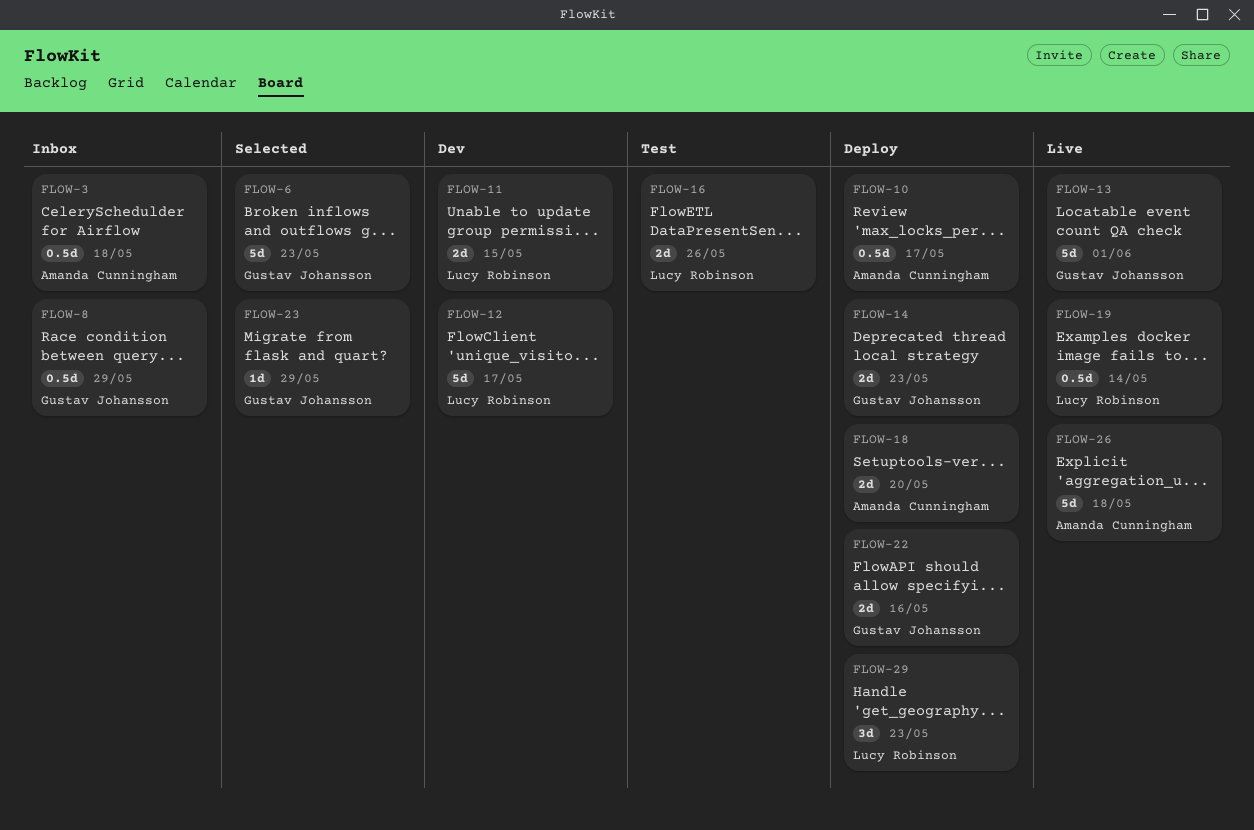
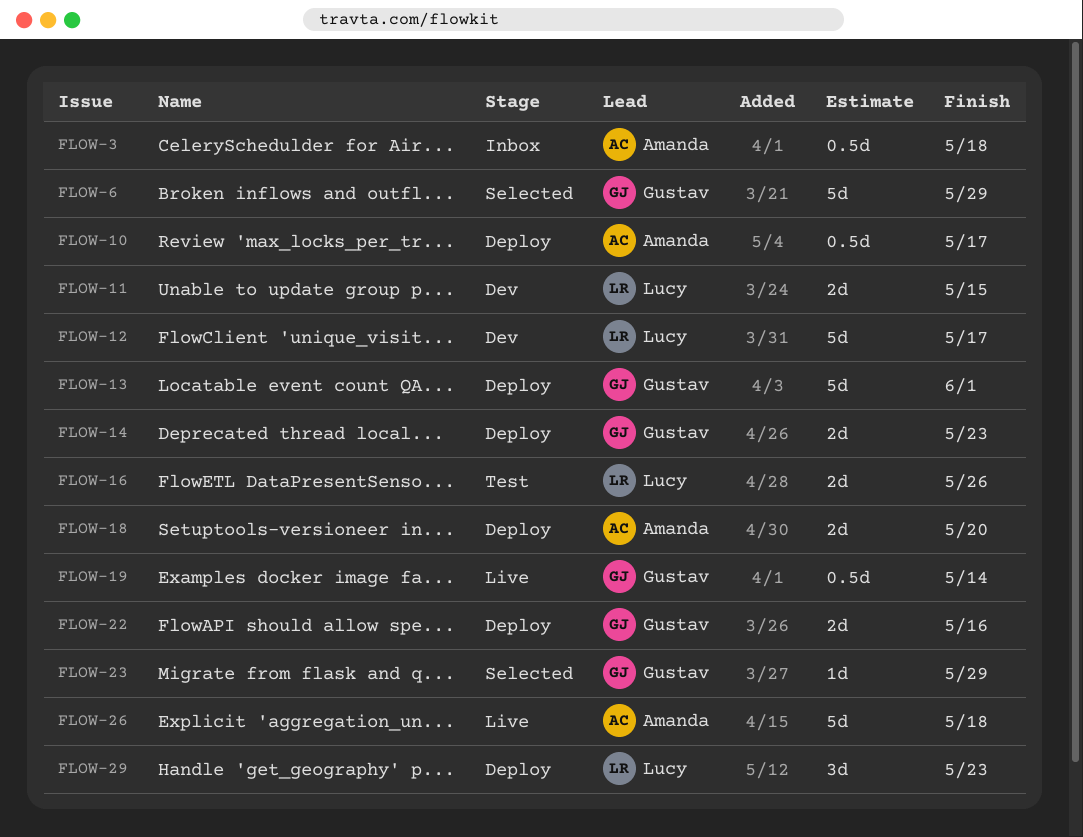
FLOW-6, due: May 23 -> May 29
FLOW-8: present -> none
FLOW-13, status: Live -> Deploy
FLOW-19, owner: Lucy Robinson -> Gustav Johansson

